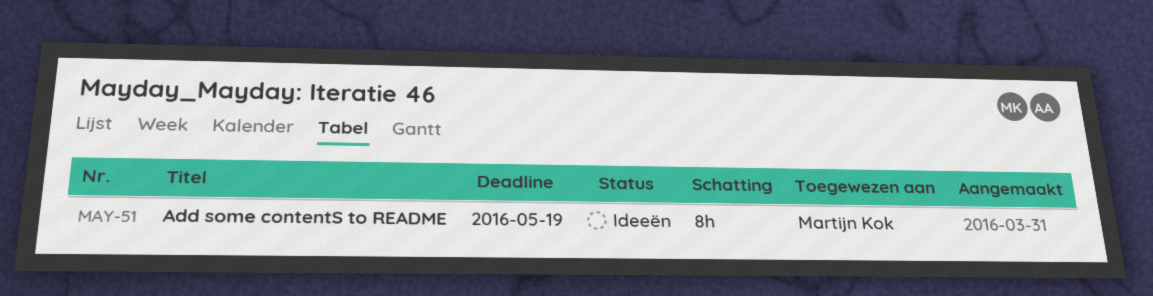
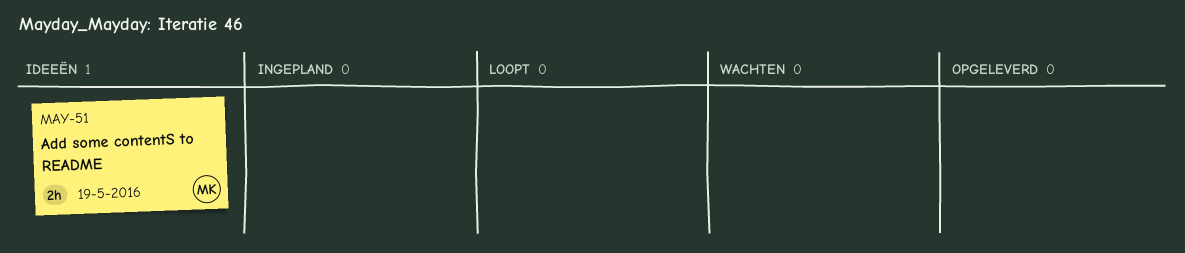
MAY-51, estimate: 8h -> 2h

